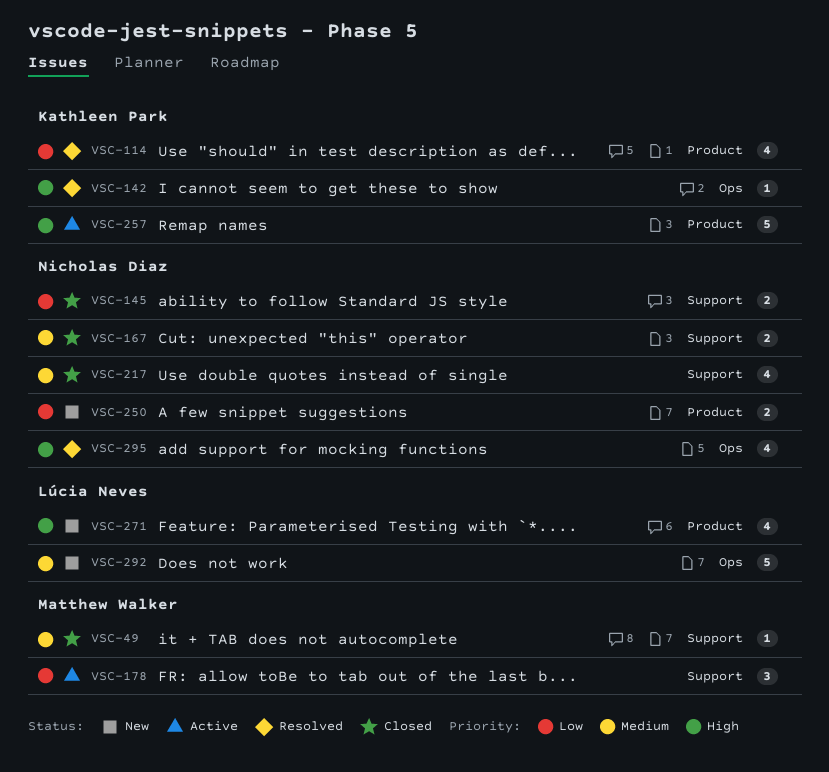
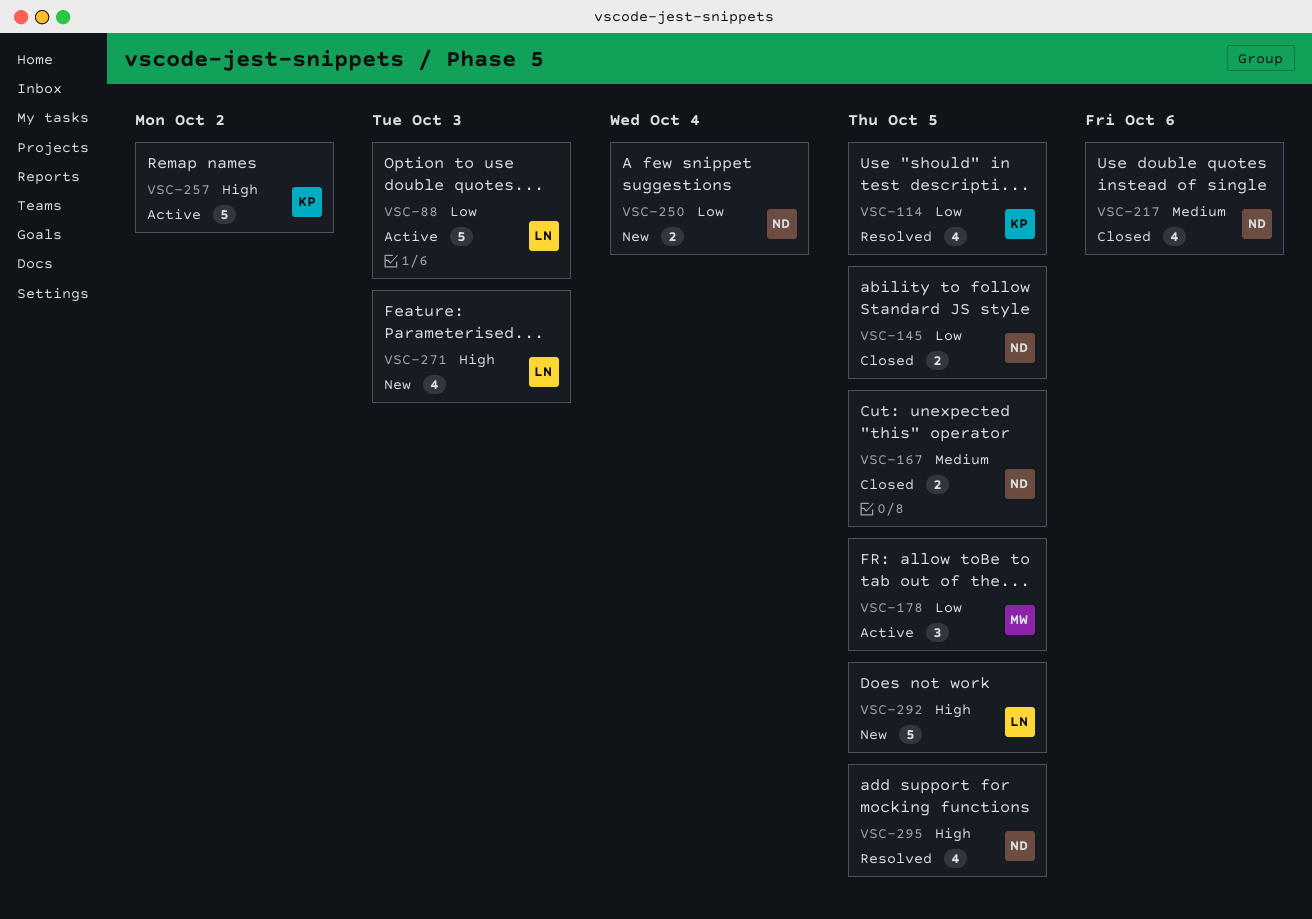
VSC-49: present -> none
VSC-88: none -> present
VSC-142: present -> none
VSC-292, priority: Medium -> High

